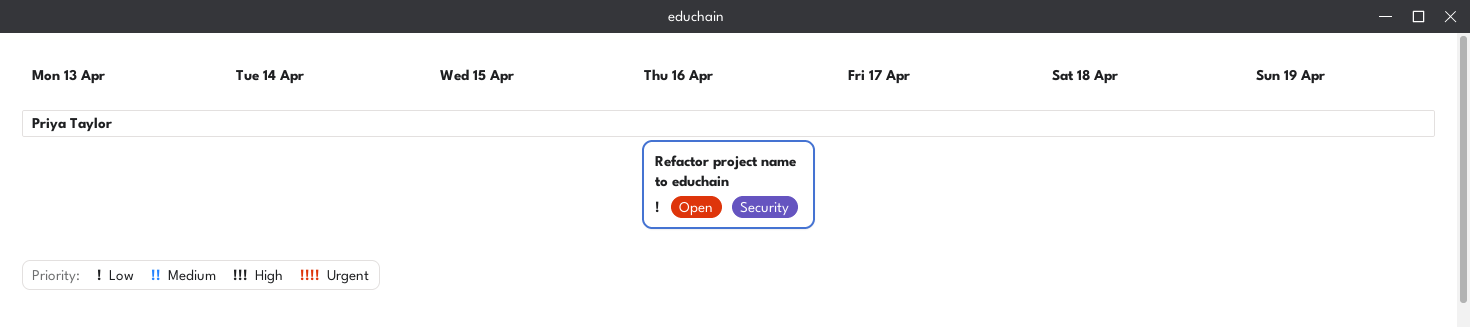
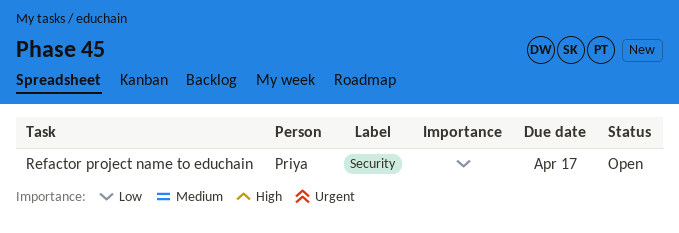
Refactor project name to educhain, due: Apr 16 -> Apr 17

